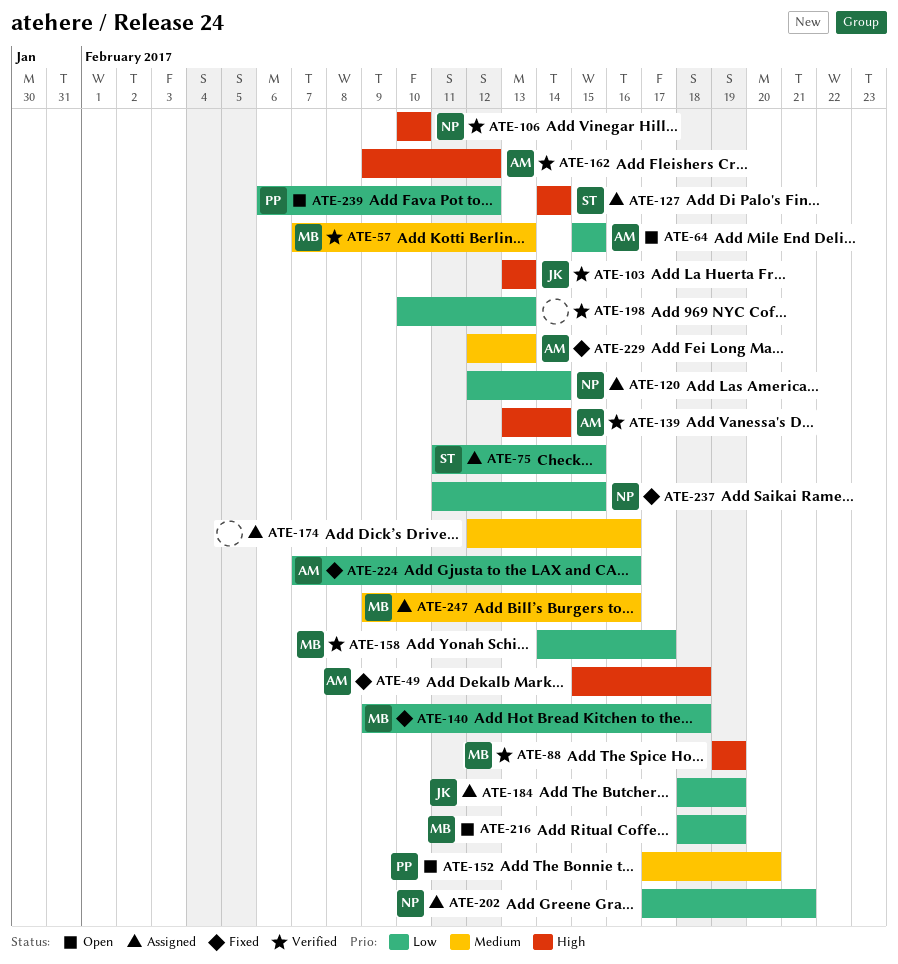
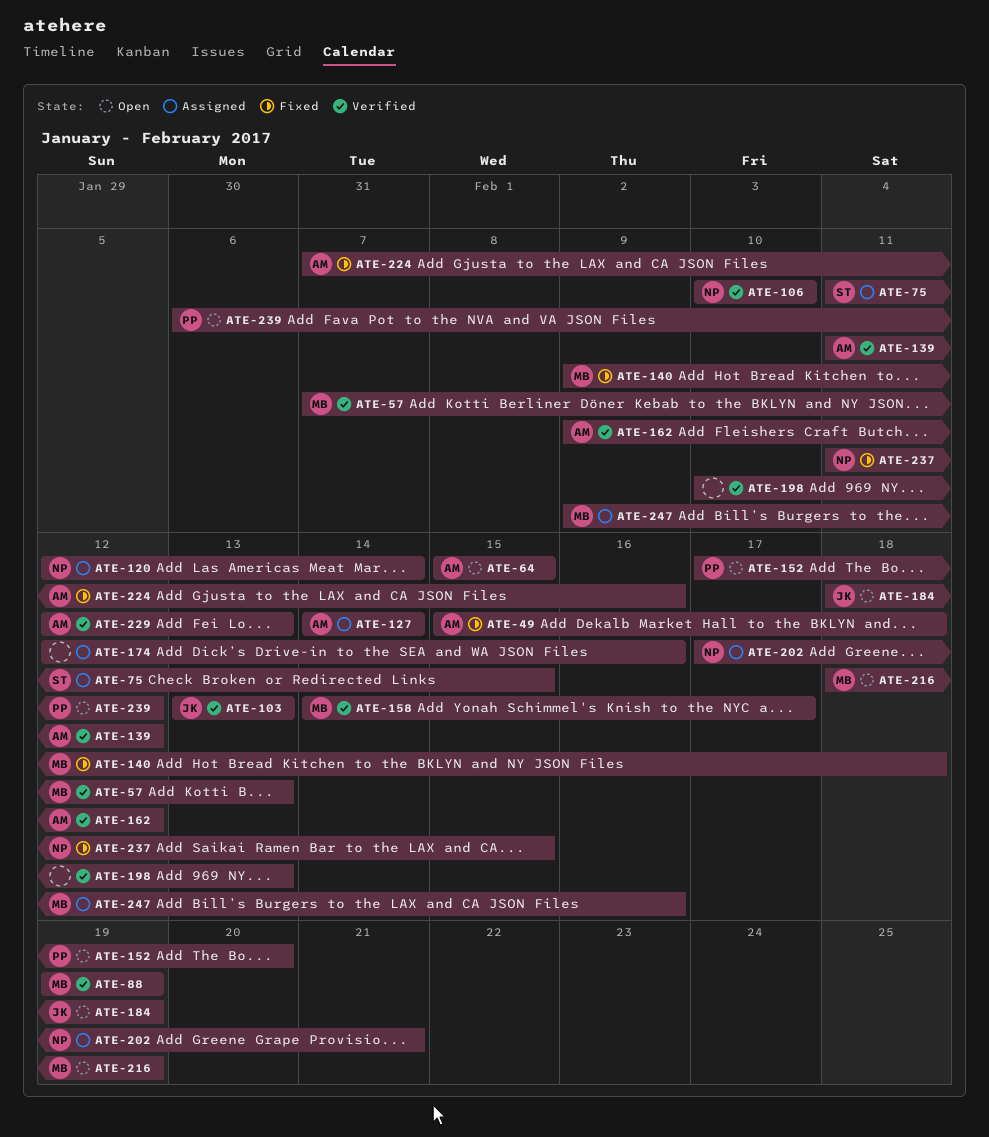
ATE-127, owner: ST -> AM
ATE-139, start: Feb 13 -> Feb 11
ATE-139, due: Feb 14 -> Feb 12
ATE-184, status: Assigned -> Open
ATE-229, status: Fixed -> Verified

